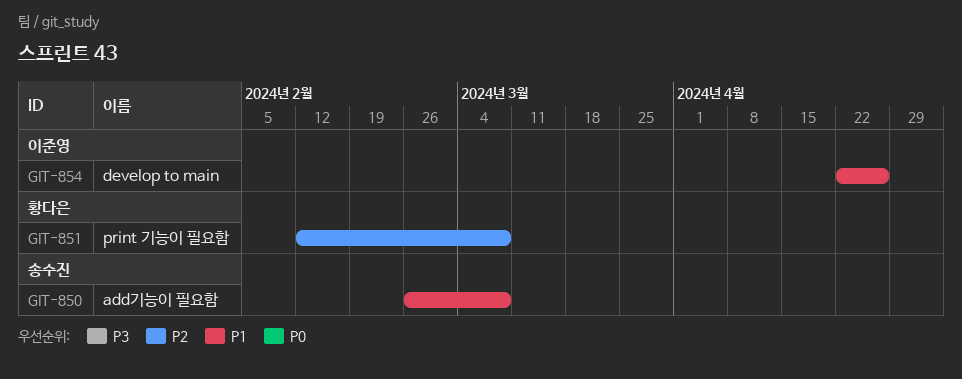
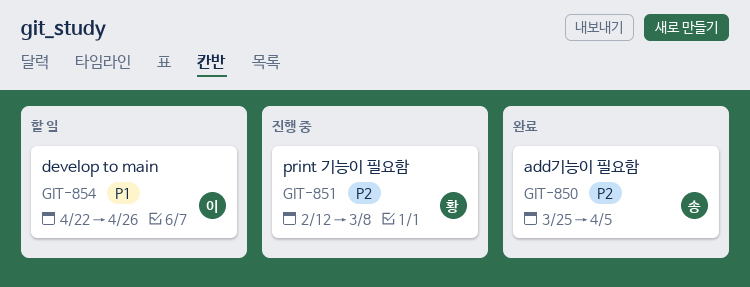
GIT-850, priority: P1 -> P2
GIT-850, start: Feb 26 -> Mar 25
GIT-850, due: Mar 8 -> Apr 5

